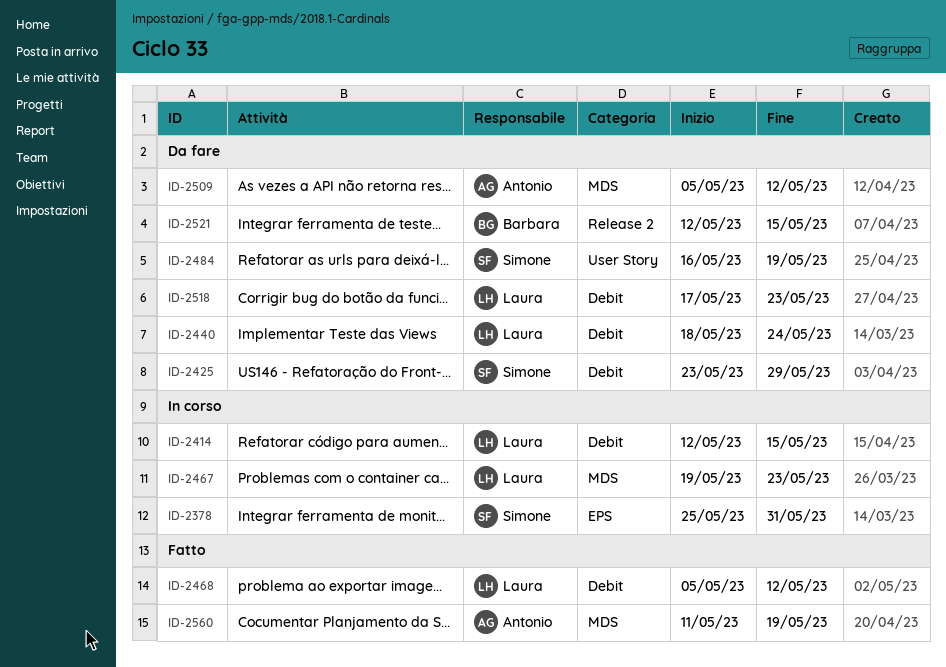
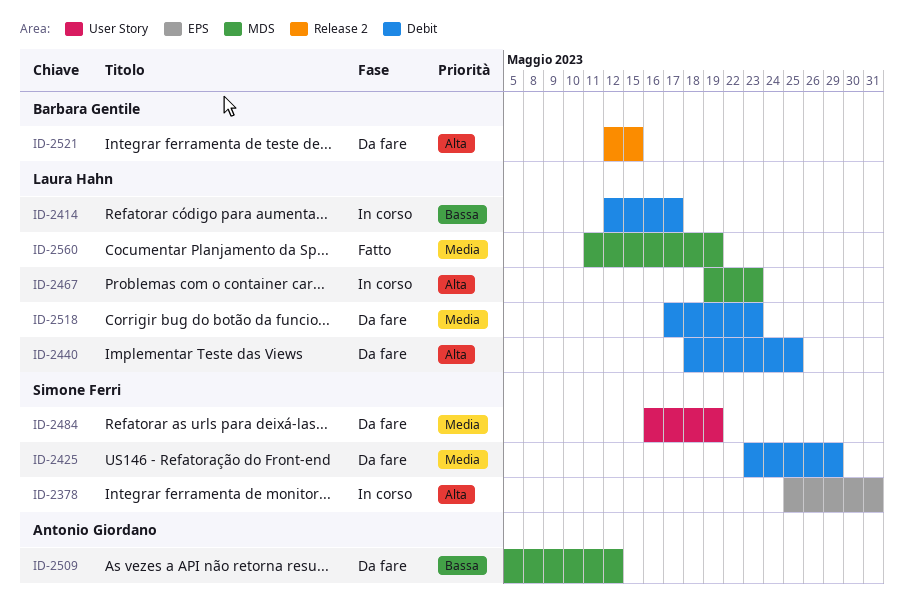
ID-2414, due: May 15 -> May 17
ID-2440, due: May 24 -> May 25
ID-2468: present -> none
ID-2560, owner: Antonio Giordano -> Laura Hahn

